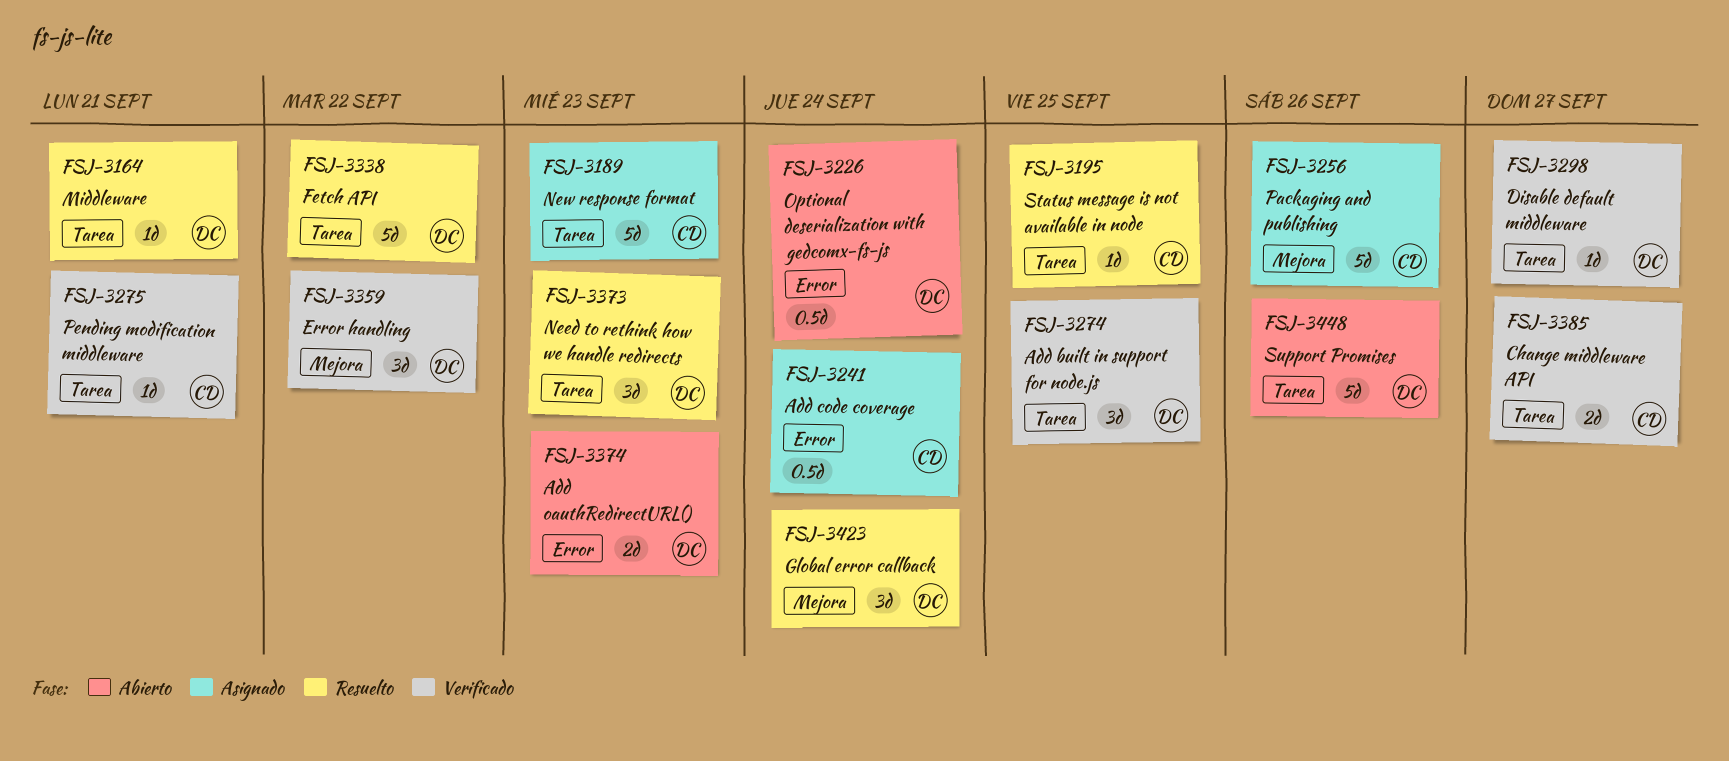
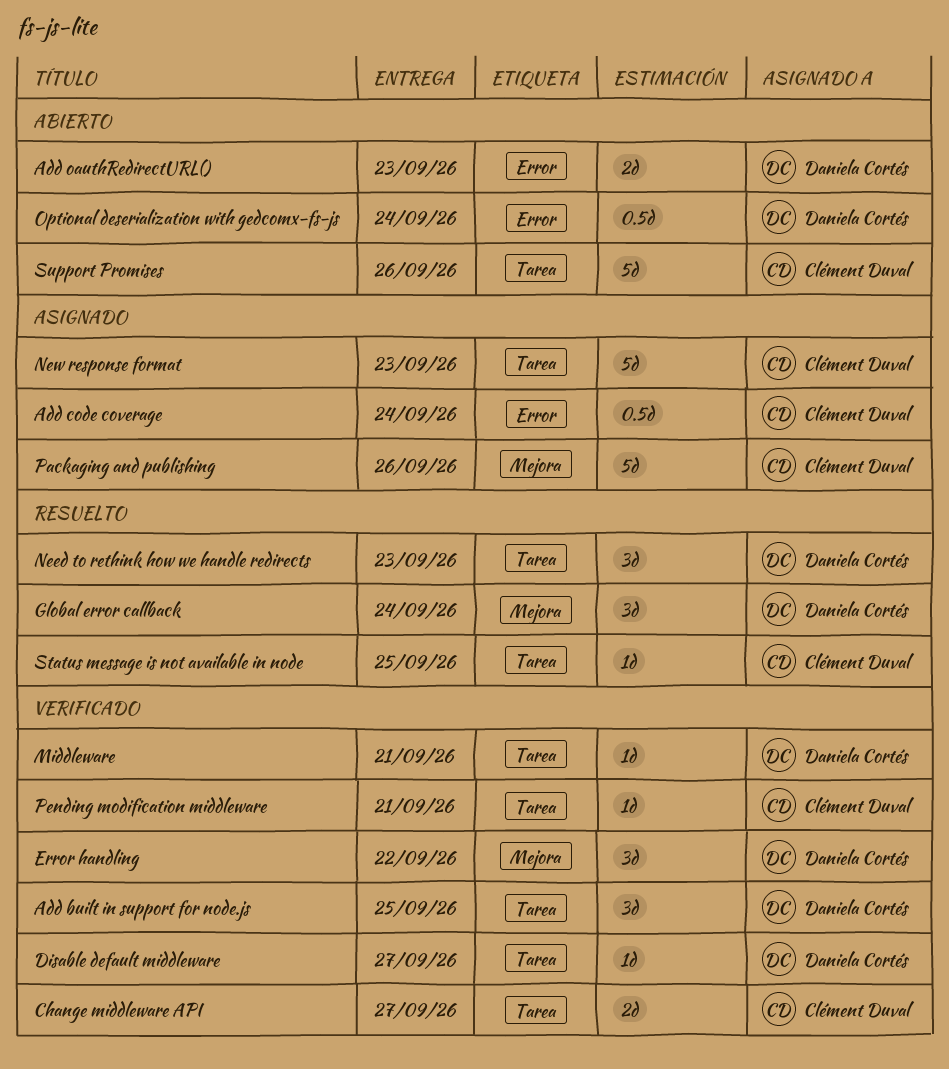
Fetch API: present -> none
Middleware, status: Resuelto -> Verificado
Support Promises, owner: Daniela Cortés -> Clément Duval

